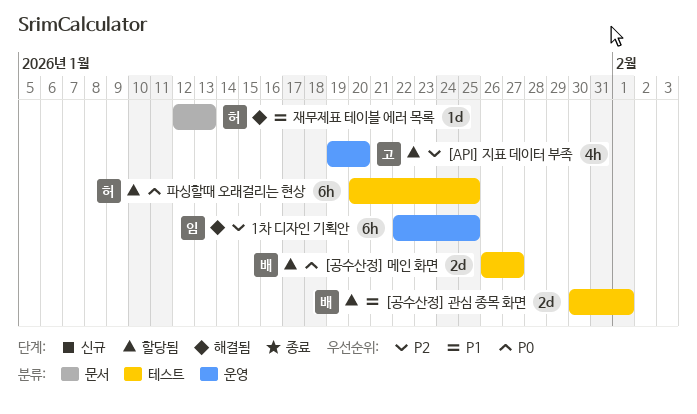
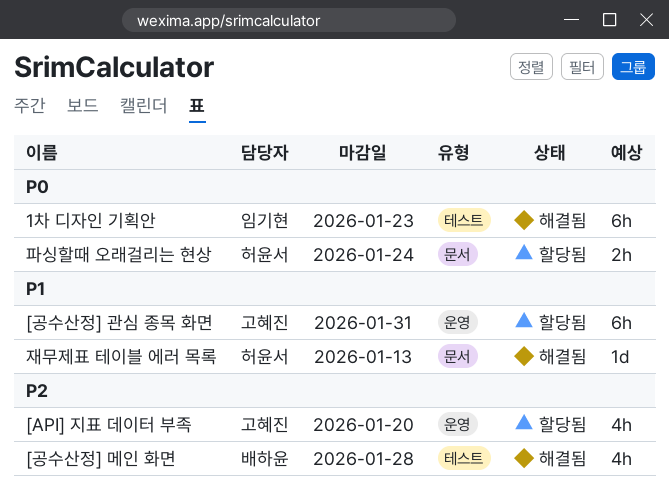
1차 디자인 기획안, priority: P2 -> P0
1차 디자인 기획안, label: 운영 -> 테스트
1차 디자인 기획안, due: Jan 25 -> Jan 23
[공수산정] 관심 종목 화면, owner: 배하윤 -> 고혜진
[공수산정] 관심 종목 화면, label: 테스트 -> 운영
[공수산정] 관심 종목 화면, estimate: 2d -> 6h
[공수산정] 관심 종목 화면, due: Feb 1 -> Jan 31
[공수산정] 메인 화면, status: 할당됨 -> 해결됨
[공수산정] 메인 화면, priority: P0 -> P2
[공수산정] 메인 화면, estimate: 2d -> 4h
[공수산정] 메인 화면, due: Jan 27 -> Jan 28
파싱할때 오래걸리는 현상, label: 테스트 -> 문서
파싱할때 오래걸리는 현상, estimate: 6h -> 2h
파싱할때 오래걸리는 현상, due: Jan 25 -> Jan 24

